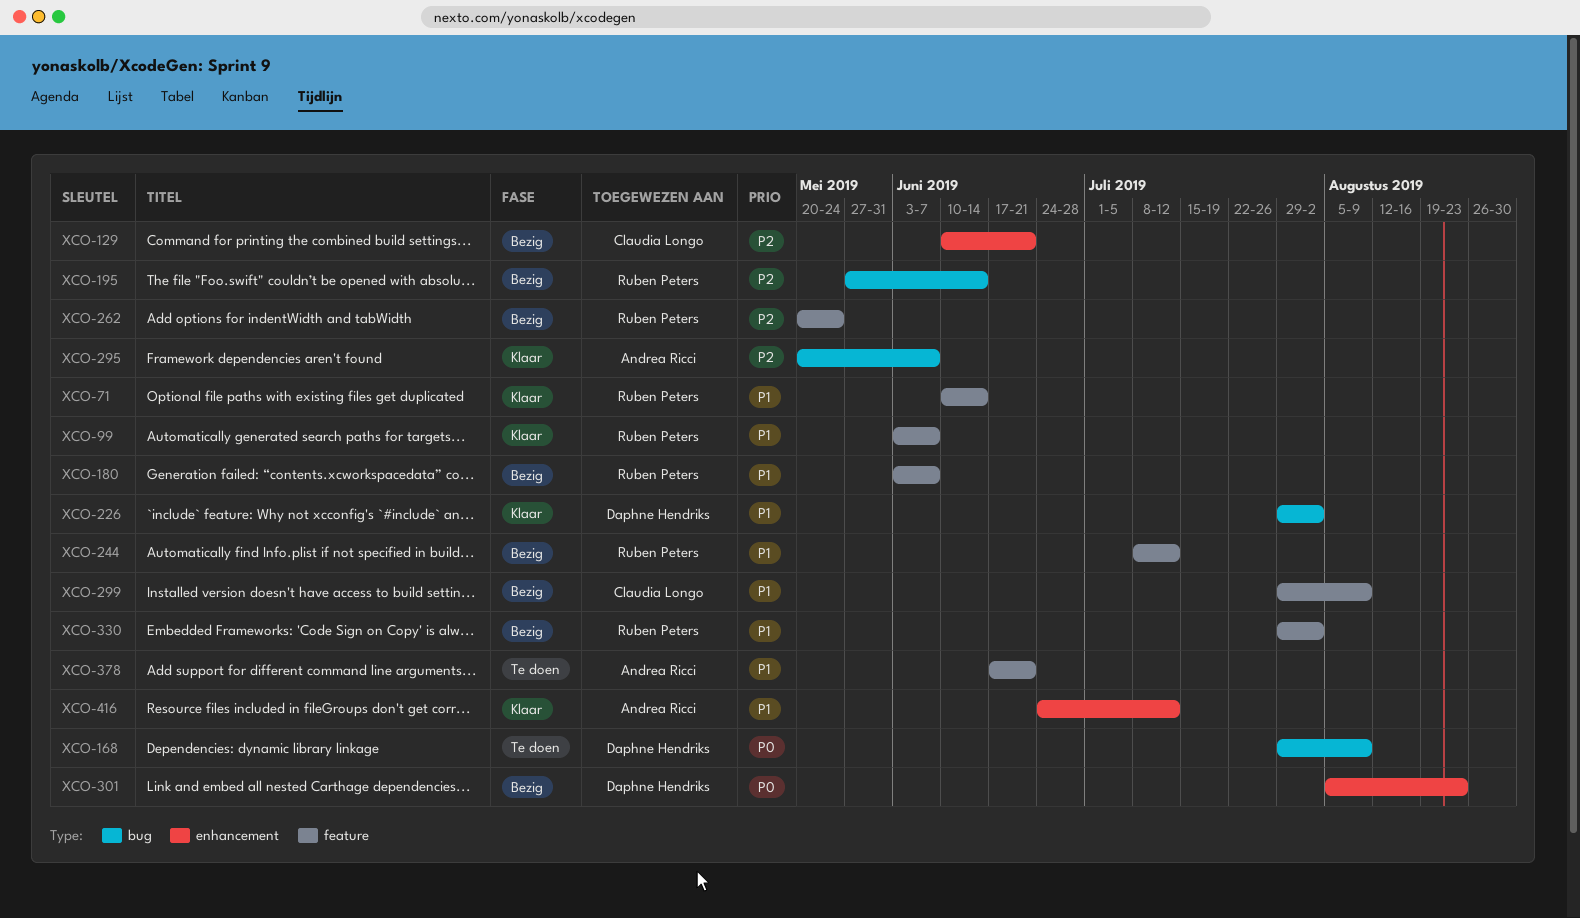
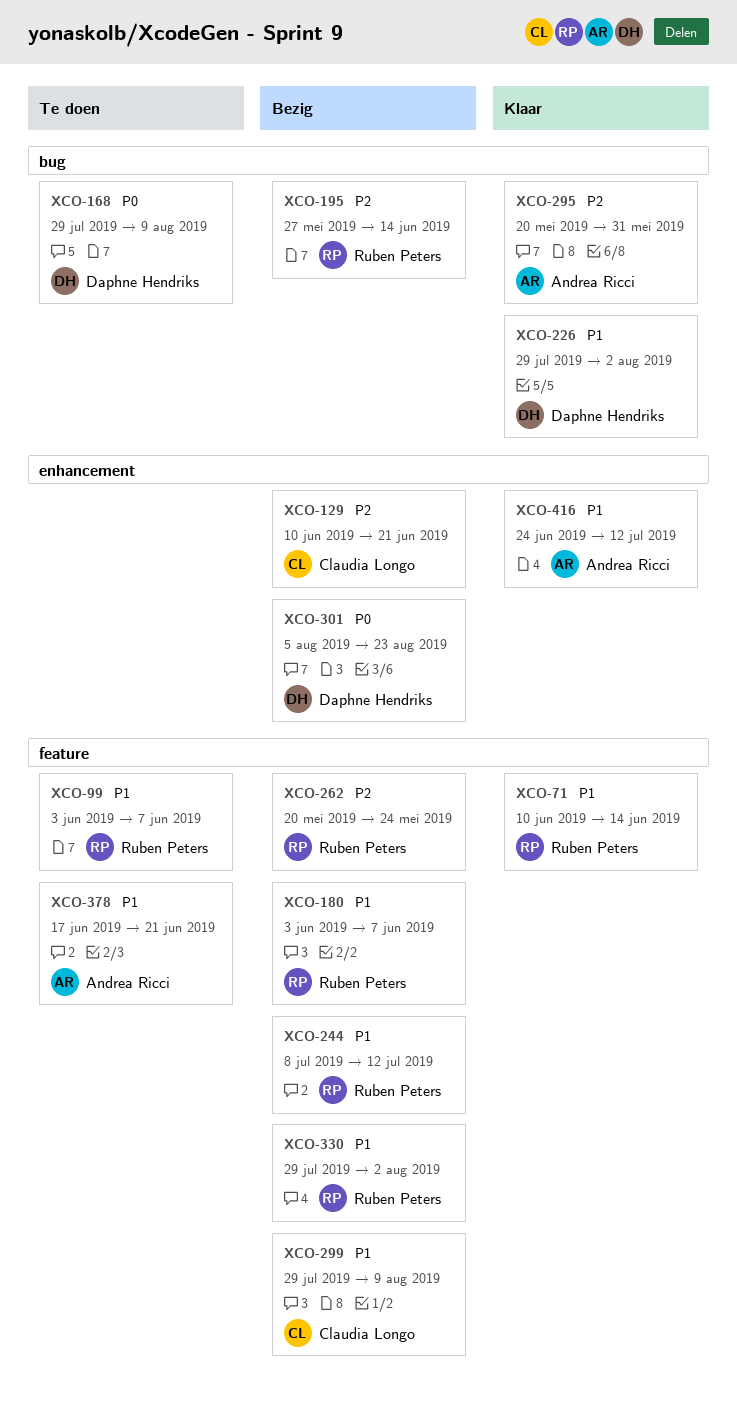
XCO-99, status: Klaar -> Te doen
XCO-295, due: Jun 7 -> May 31

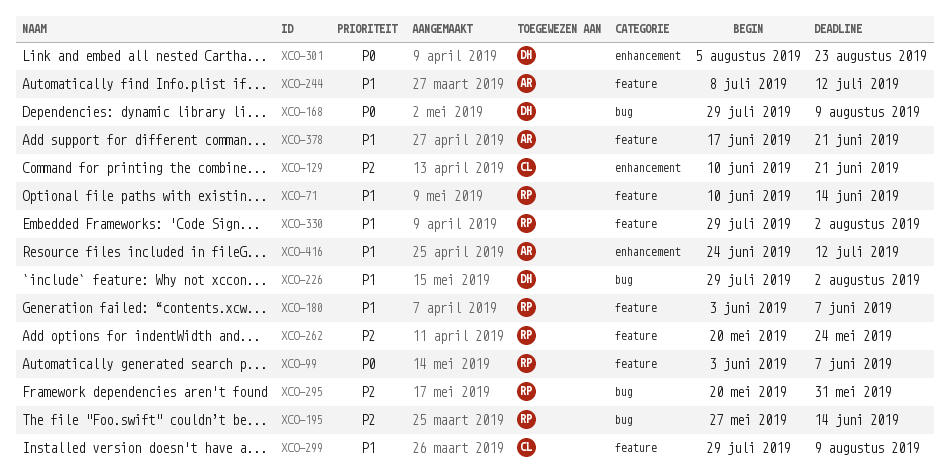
XCO-99, priority: P1 -> P0
XCO-244, owner: Ruben Peters -> Andrea Ricci
XCO-295, owner: Andrea Ricci -> Ruben Peters

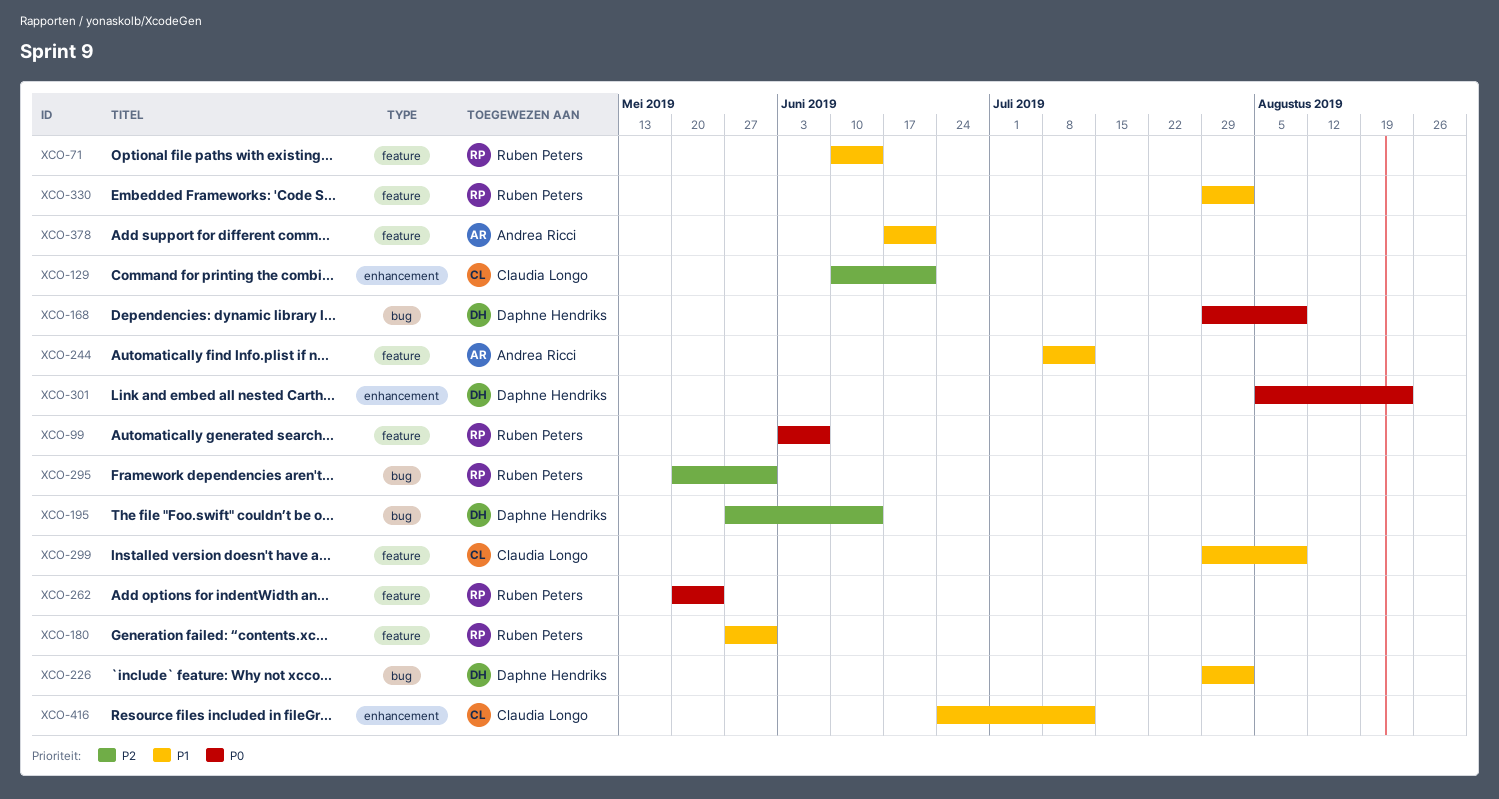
XCO-180, start: Jun 3 -> May 27
XCO-180, due: Jun 7 -> May 31
XCO-195, owner: Ruben Peters -> Daphne Hendriks
XCO-262, priority: P2 -> P0
XCO-416, owner: Andrea Ricci -> Claudia Longo

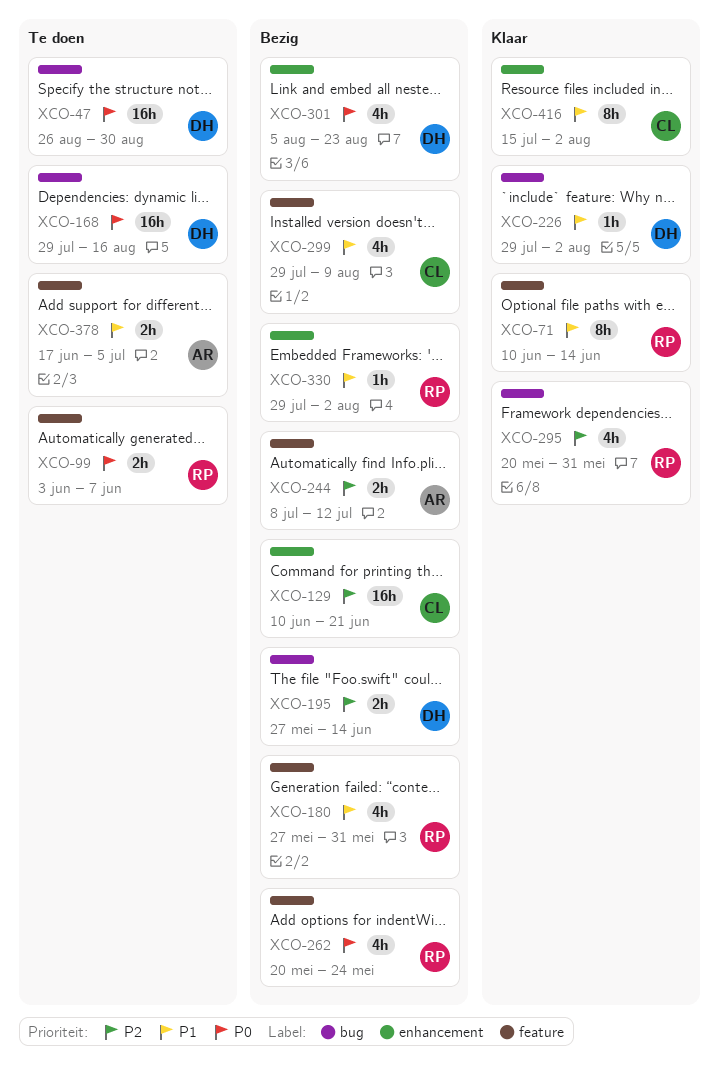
XCO-47: none -> present
XCO-168, due: Aug 9 -> Aug 16
XCO-244, priority: P1 -> P2
XCO-330, label: feature -> enhancement
XCO-378, due: Jun 21 -> Jul 5
XCO-416, start: Jun 24 -> Jul 15
XCO-416, due: Jul 12 -> Aug 2

